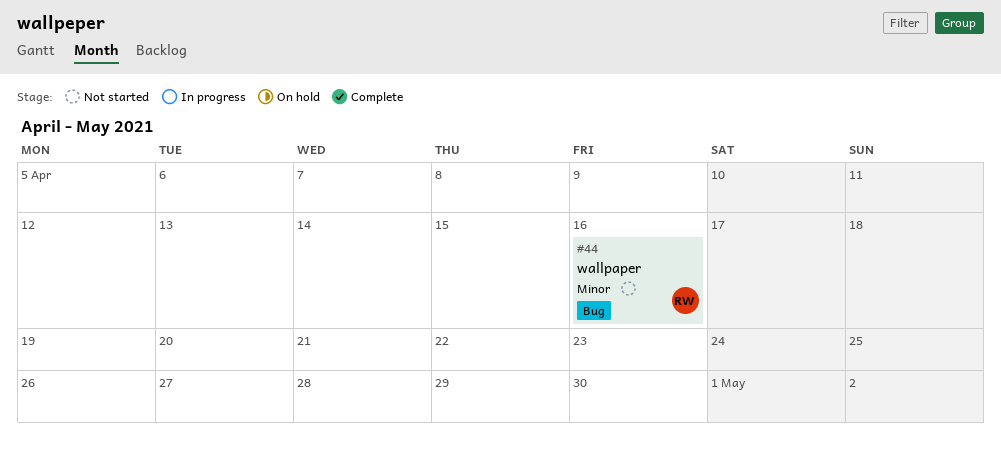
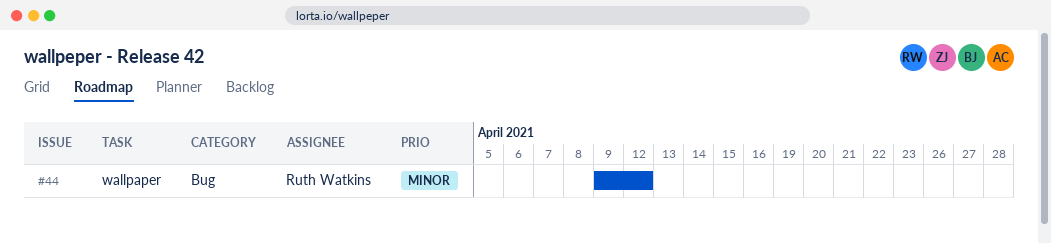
#44, due: Apr 16 -> Apr 12

